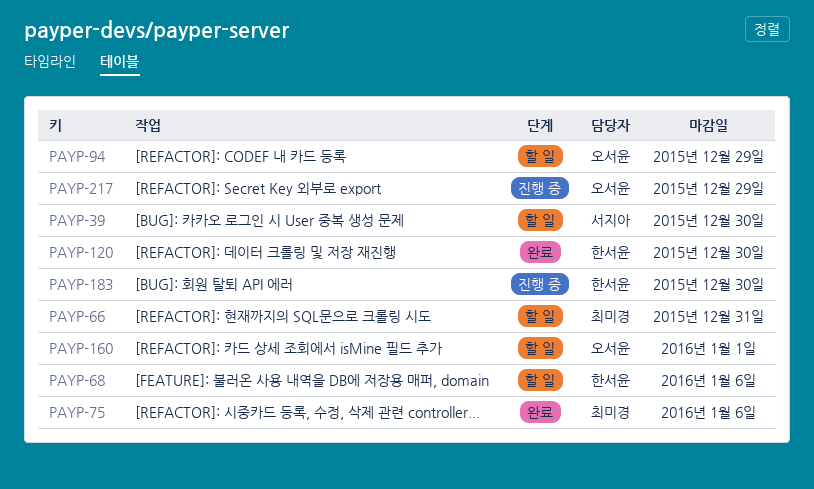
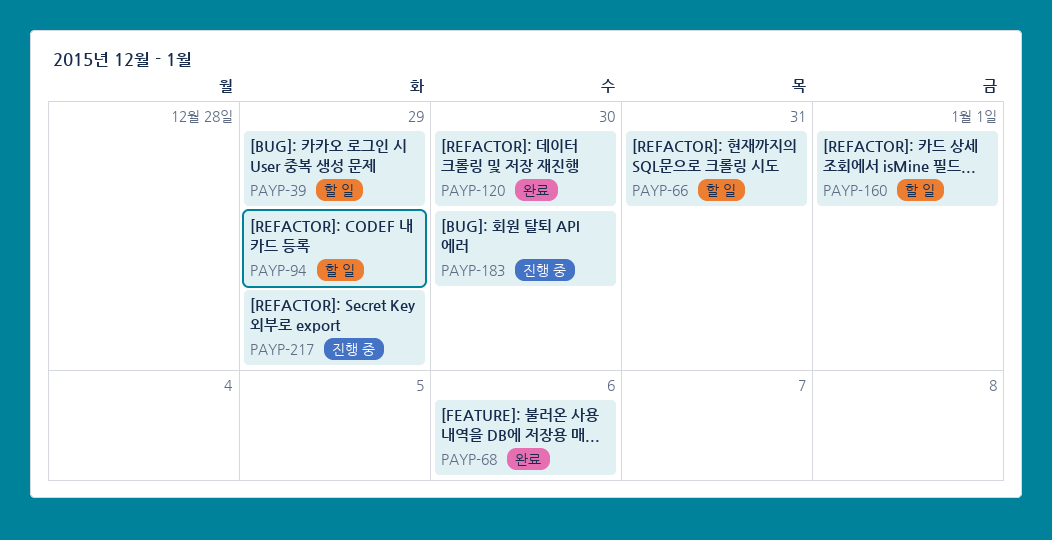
PAYP-39, due: Dec 30 -> Dec 29
PAYP-68, status: 할 일 -> 완료
PAYP-75: present -> none

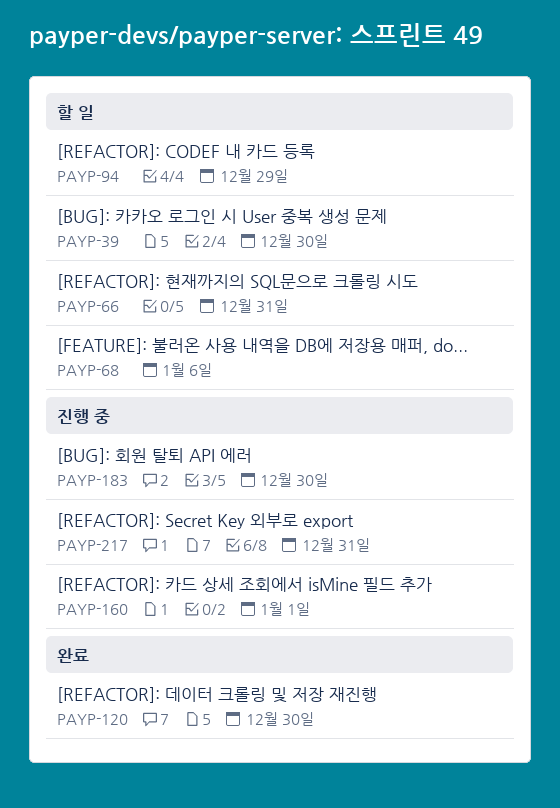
PAYP-39, due: Dec 29 -> Dec 30
PAYP-68, status: 완료 -> 할 일
PAYP-160, status: 할 일 -> 진행 중
PAYP-217, due: Dec 29 -> Dec 31

